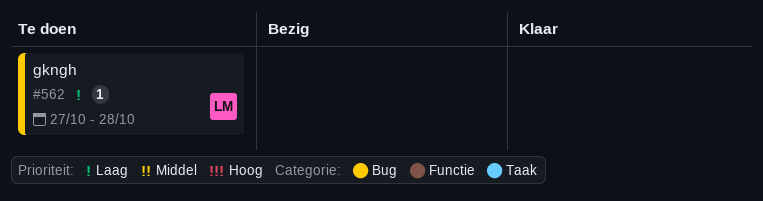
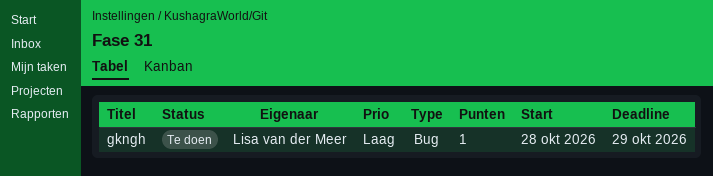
gkngh, start: Oct 27 -> Oct 28
gkngh, due: Oct 28 -> Oct 29

